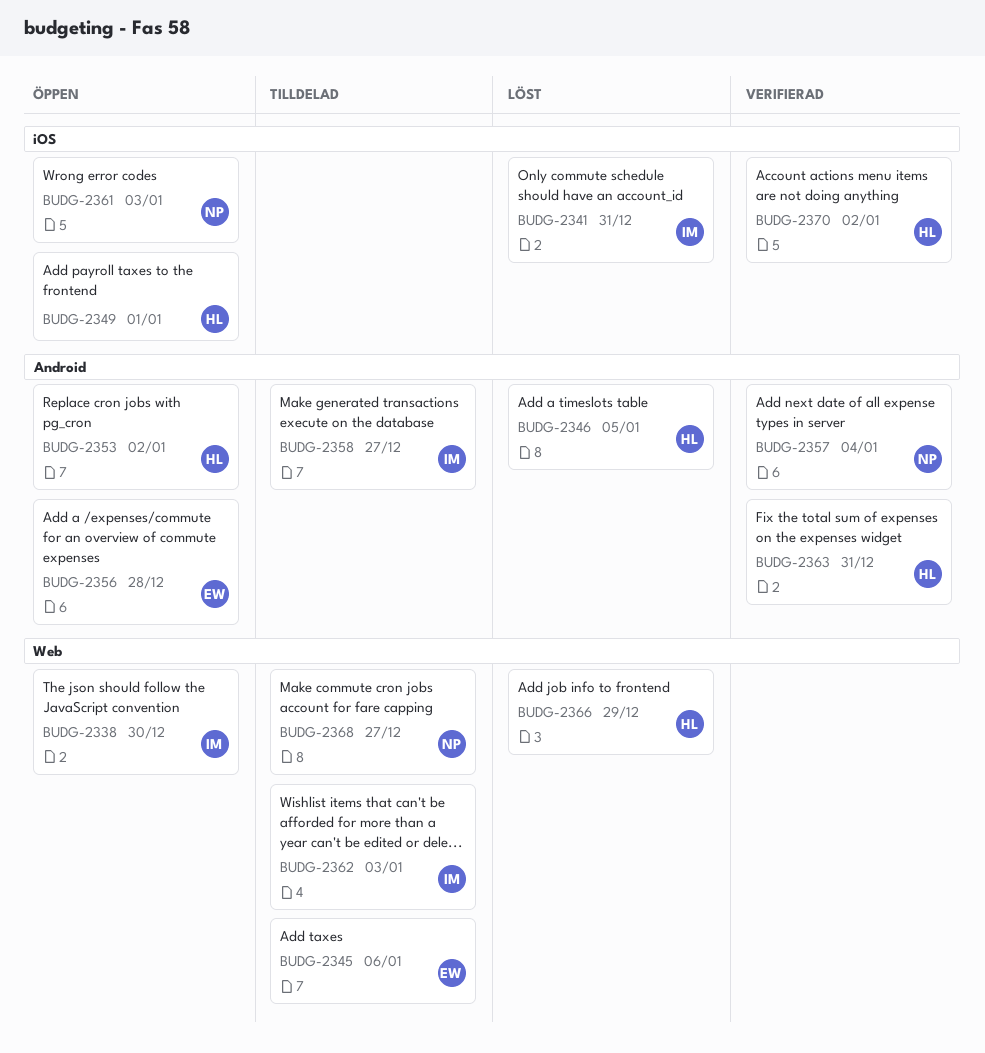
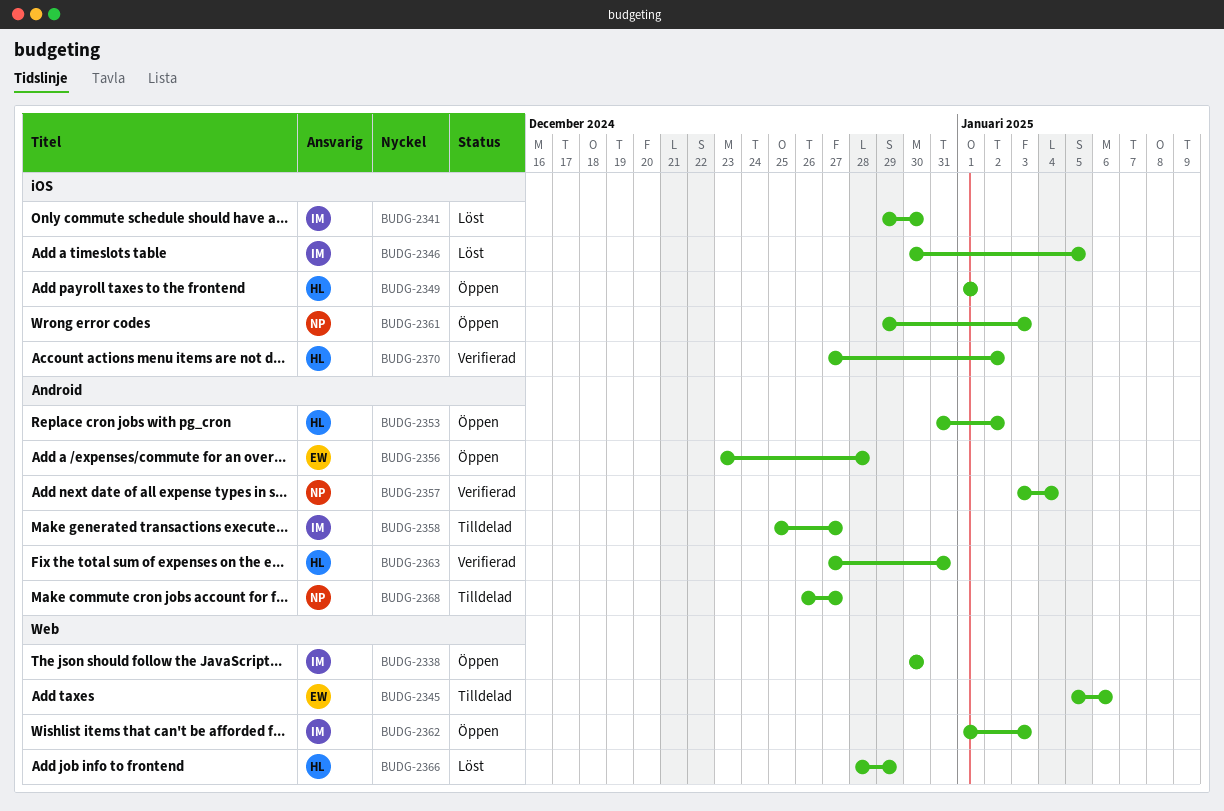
BUDG-2341, due: Dec 31 -> Dec 30
BUDG-2346, owner: HL -> IM
BUDG-2346, label: Android -> iOS
BUDG-2362, status: Tilldelad -> Öppen
BUDG-2368, label: Web -> Android

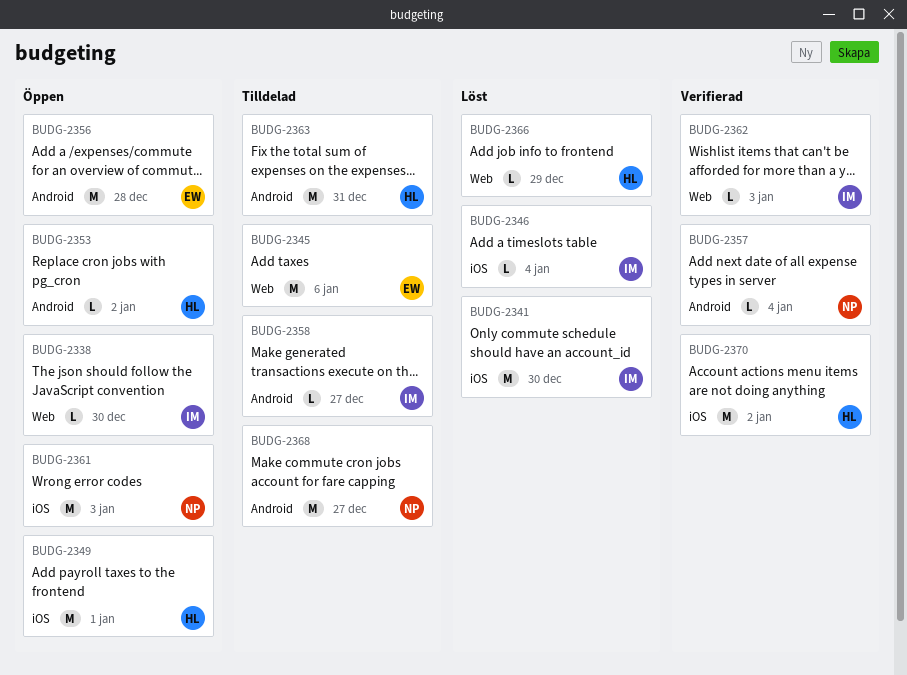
BUDG-2346, due: Jan 5 -> Jan 4
BUDG-2362, status: Öppen -> Verifierad
BUDG-2363, status: Verifierad -> Tilldelad

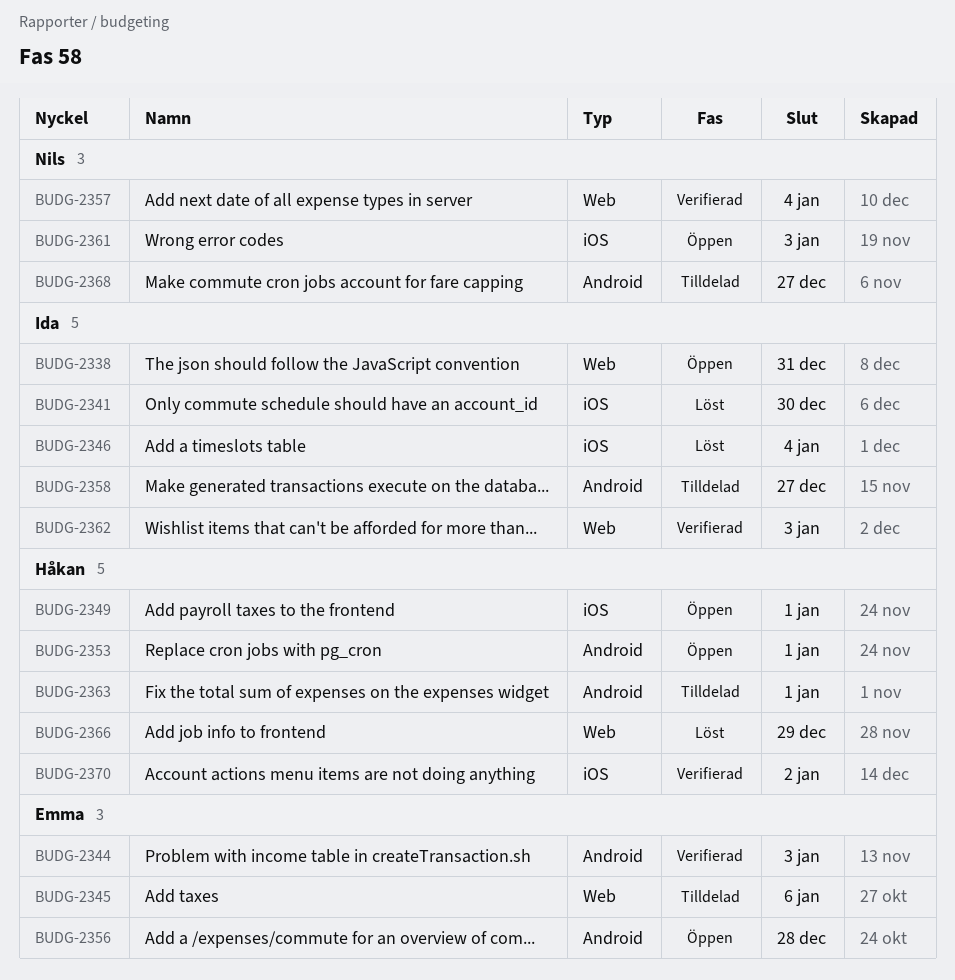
BUDG-2338, due: Dec 30 -> Dec 31
BUDG-2344: none -> present
BUDG-2353, due: Jan 2 -> Jan 1
BUDG-2357, label: Android -> Web
BUDG-2363, due: Dec 31 -> Jan 1

